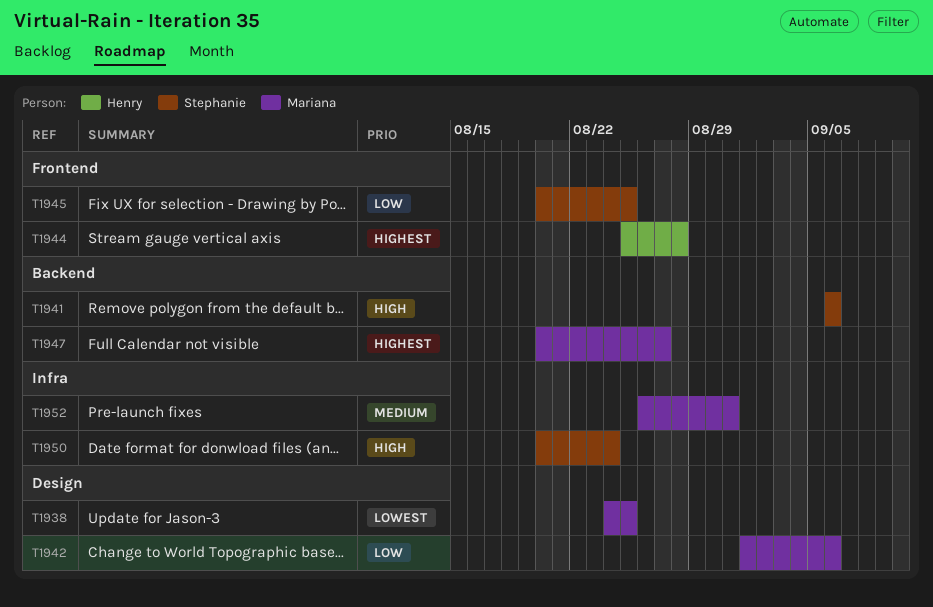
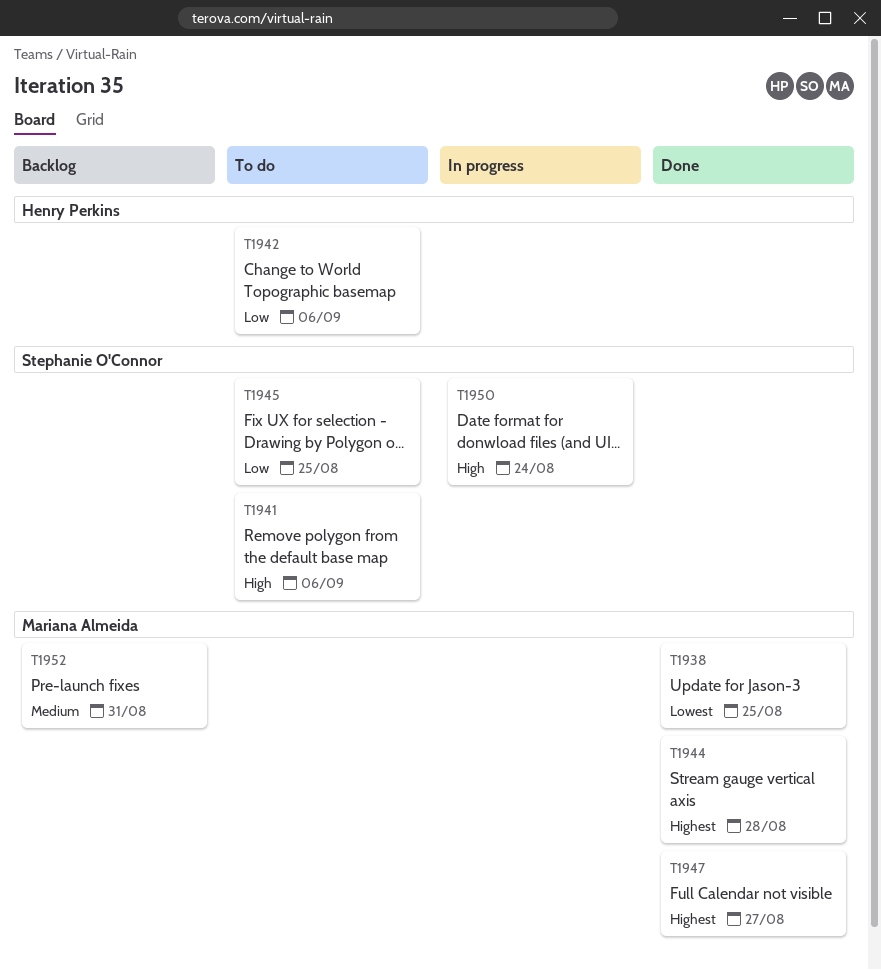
T1942, owner: Mariana Almeida -> Henry Perkins
T1944, owner: Henry Perkins -> Mariana Almeida

